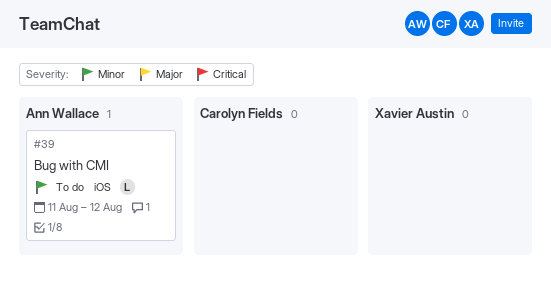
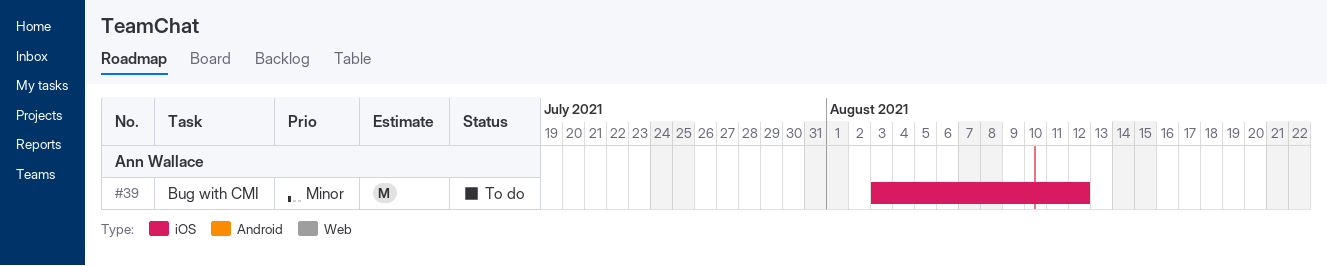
#39, estimate: L -> M
#39, start: Aug 11 -> Aug 3

